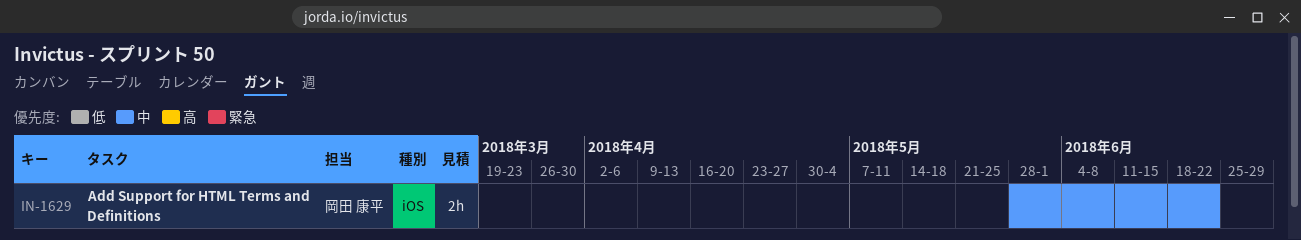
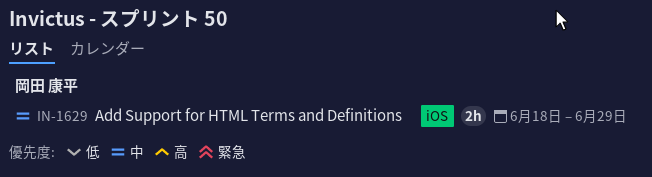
IN-1629, start: May 28 -> Jun 18
IN-1629, due: Jun 22 -> Jun 29

